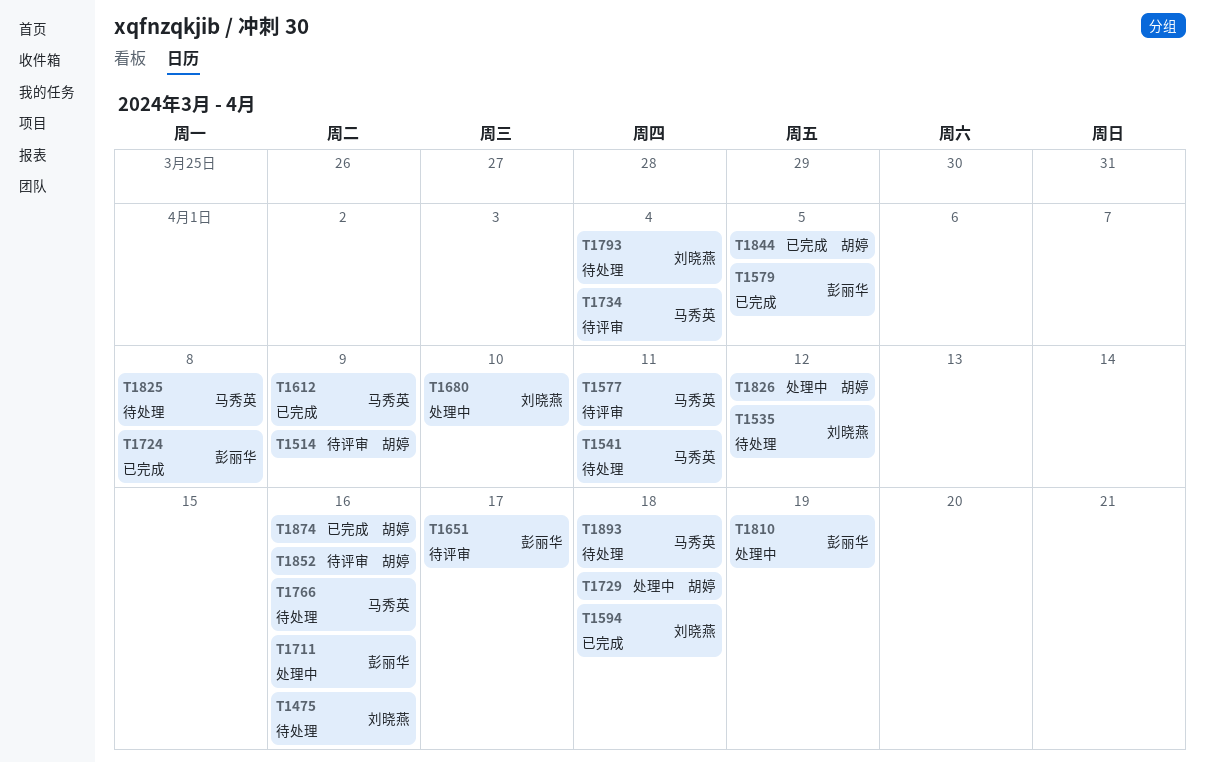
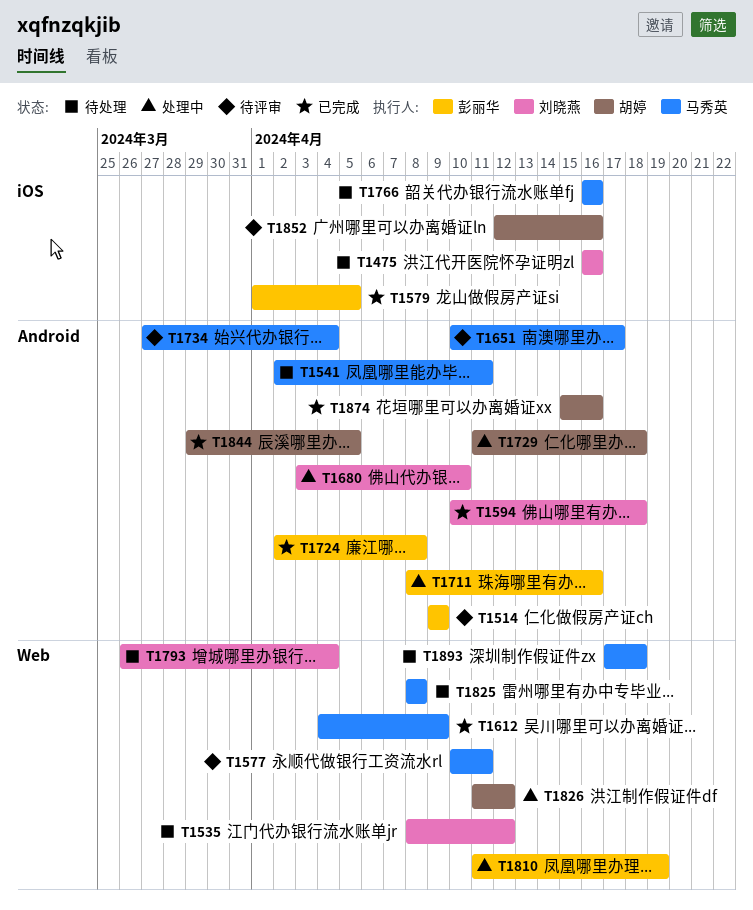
T1514, owner: 胡婷 -> 彭丽华
T1651, owner: 彭丽华 -> 马秀英

